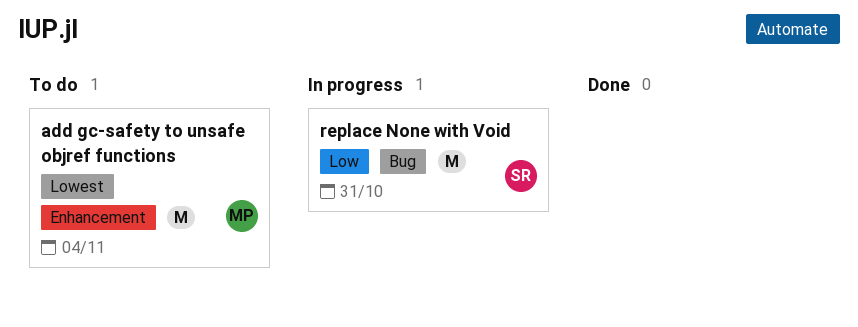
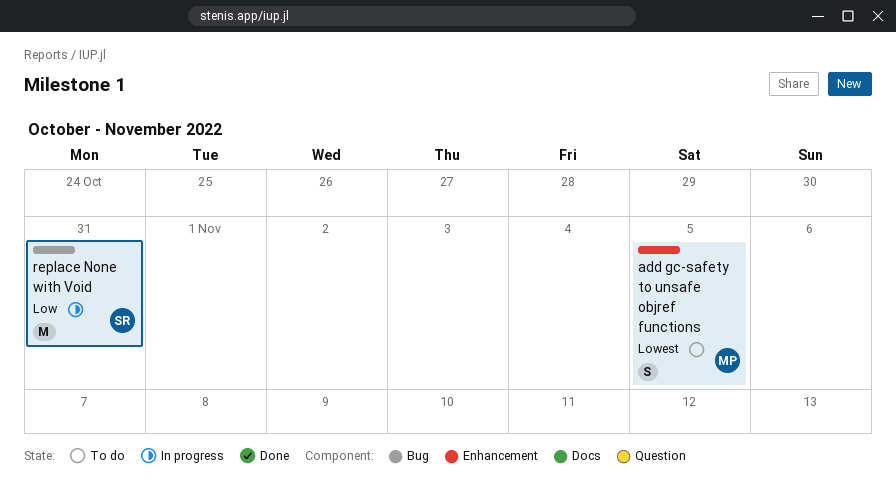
add gc-safety to unsafe objref functions, estimate: M -> S
add gc-safety to unsafe objref functions, due: Nov 4 -> Nov 5

